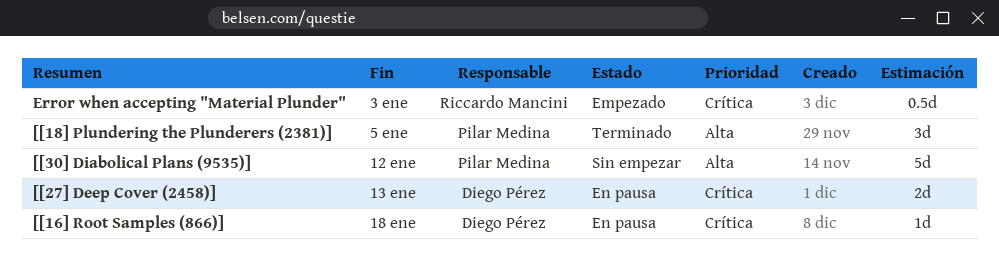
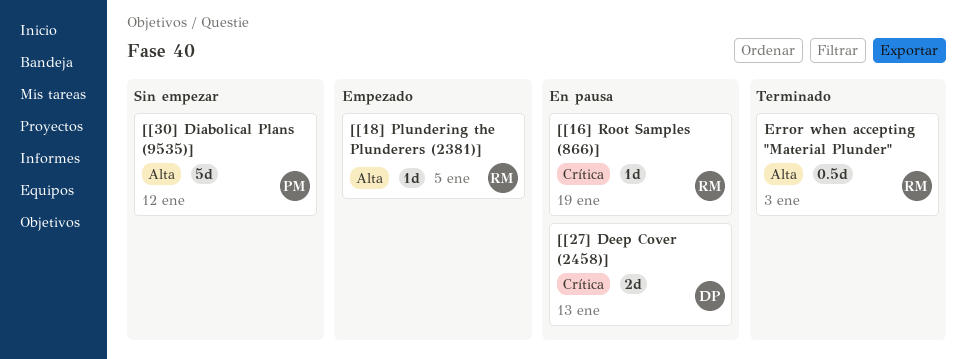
[[16] Root Samples (866)], owner: Diego Pérez -> Riccardo Mancini
[[16] Root Samples (866)], due: Jan 18 -> Jan 19
[[18] Plundering the Plunderers (2381)], status: Terminado -> Empezado
[[18] Plundering the Plunderers (2381)], owner: Pilar Medina -> Riccardo Mancini
[[18] Plundering the Plunderers (2381)], estimate: 3d -> 1d
Error when accepting "Material Plunder", status: Empezado -> Terminado
Error when accepting "Material Plunder", priority: Crítica -> Alta

